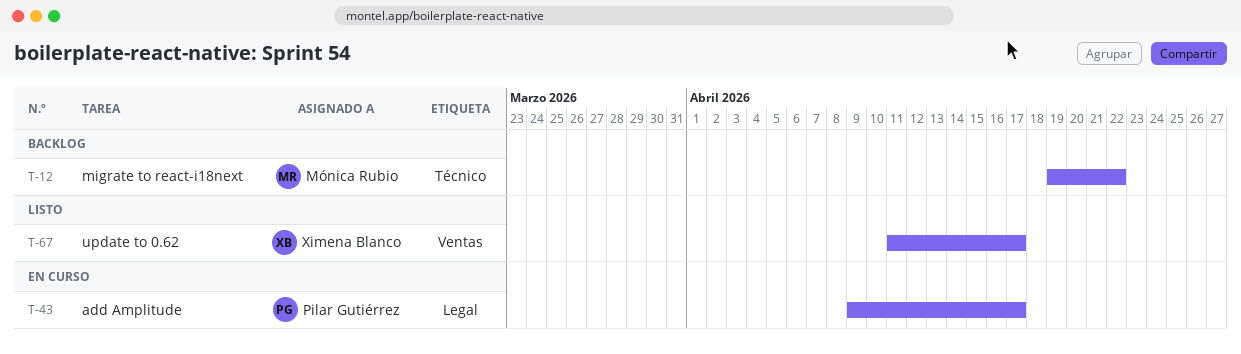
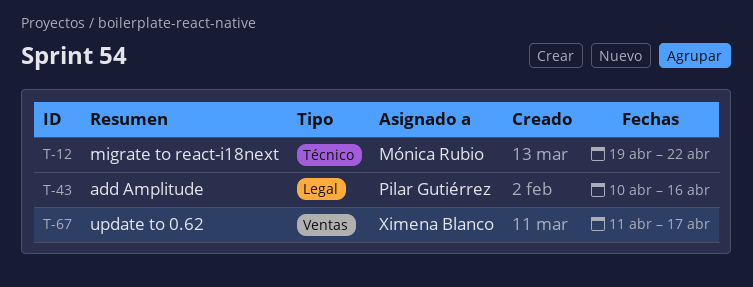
T-43, start: Apr 9 -> Apr 10
T-43, due: Apr 17 -> Apr 16

